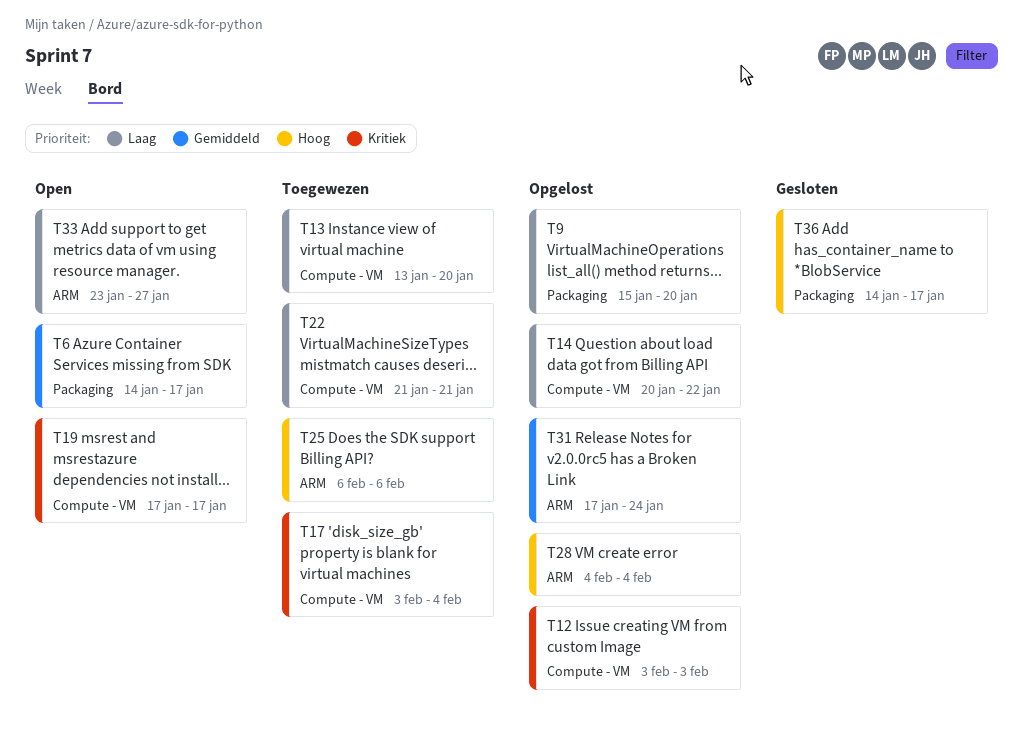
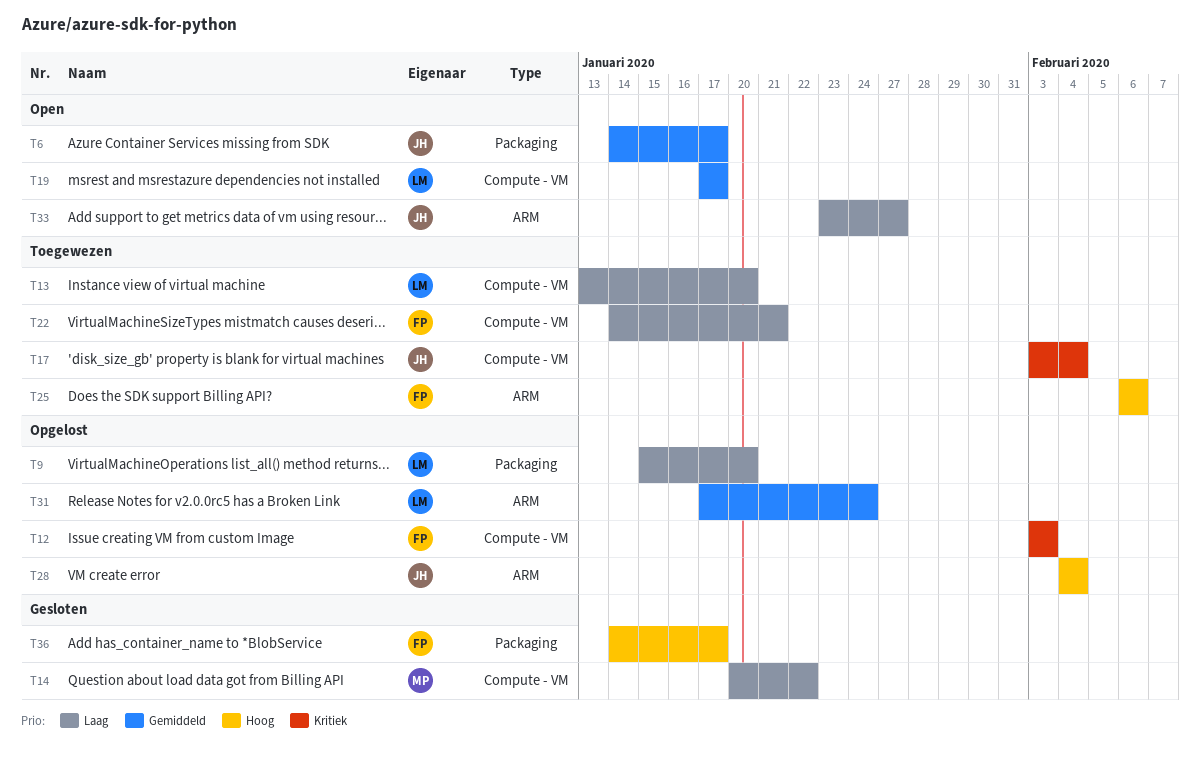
T14, status: Opgelost -> Gesloten
T19, priority: Kritiek -> Gemiddeld
T22, start: Jan 21 -> Jan 14

